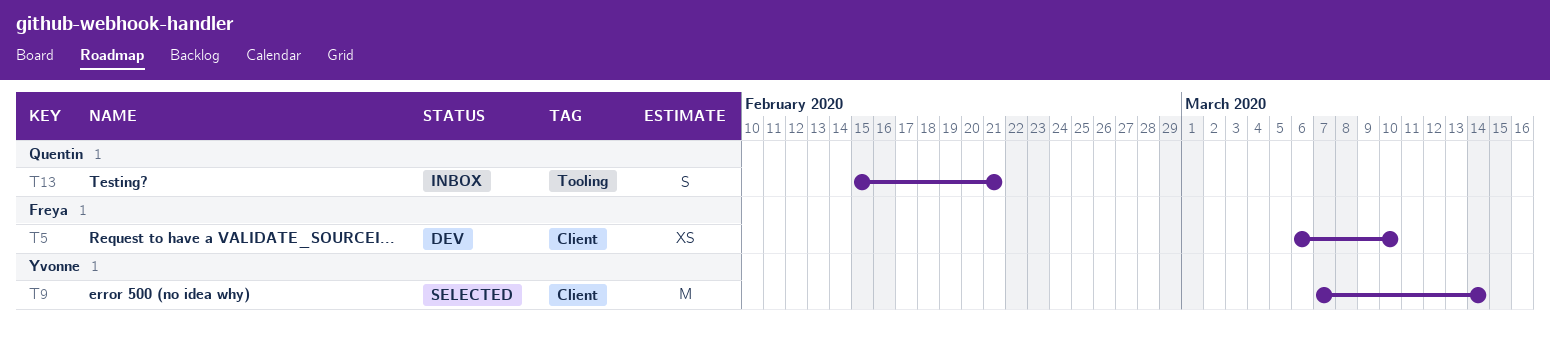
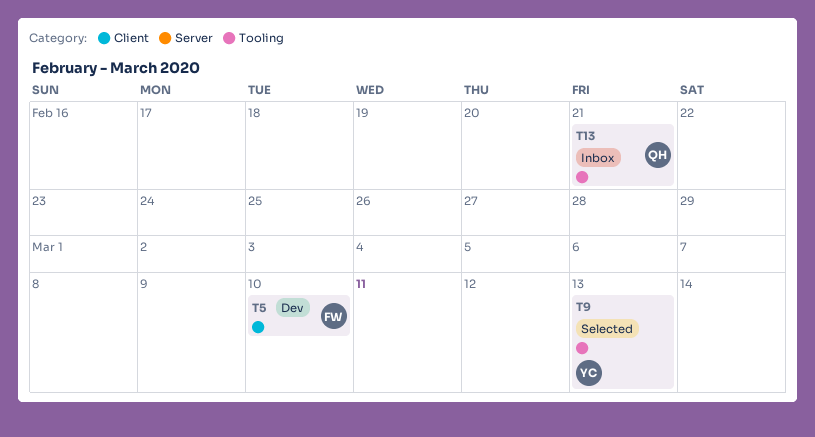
T9, label: Client -> Tooling
T9, due: Mar 14 -> Mar 13

